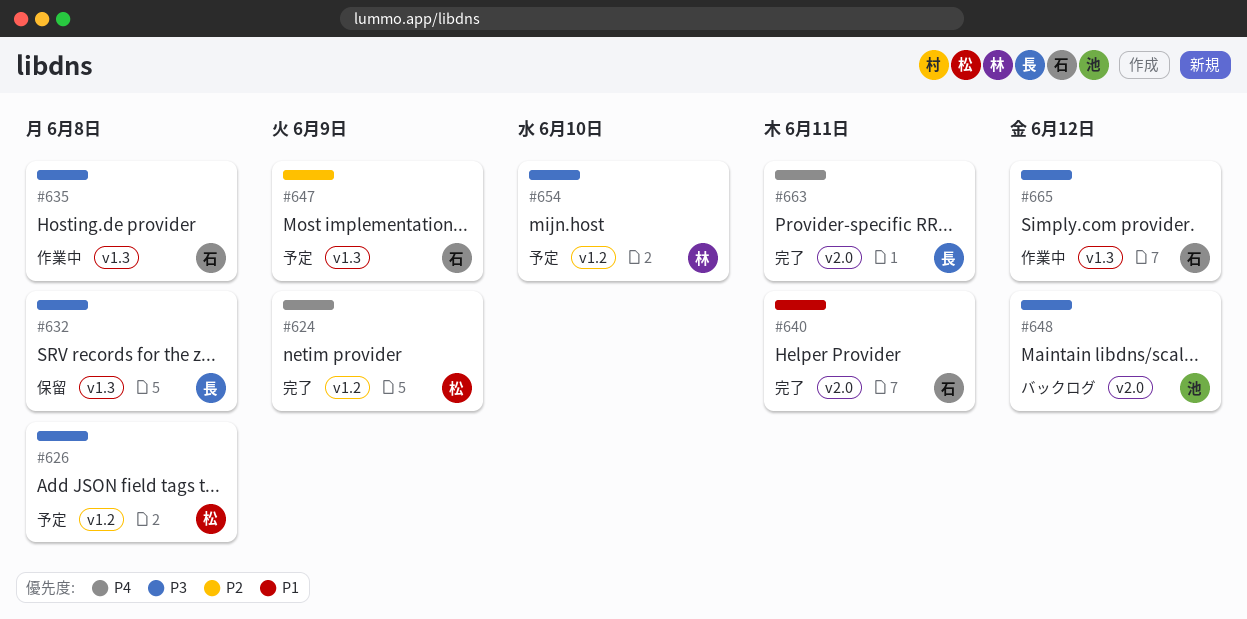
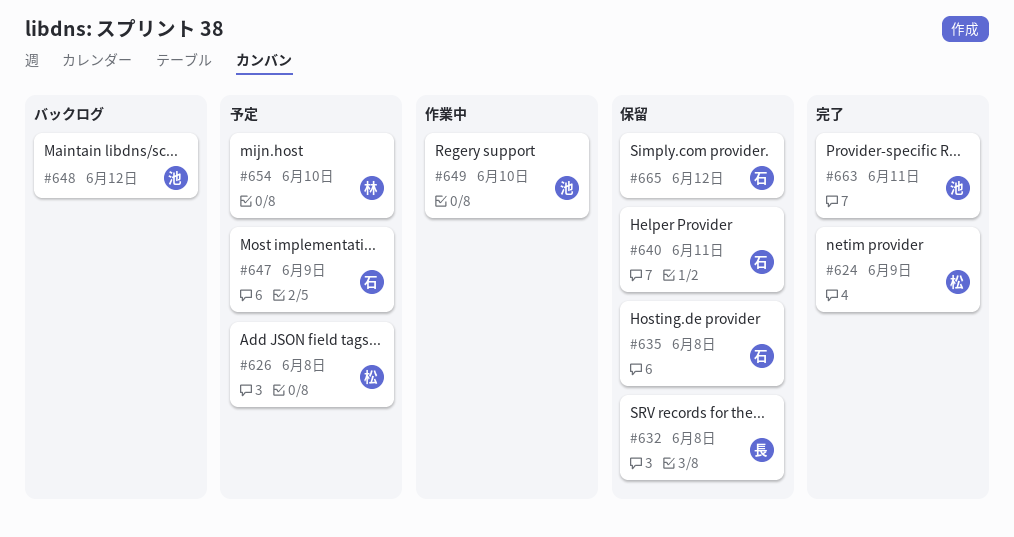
#635, status: 作業中 -> 保留
#640, status: 完了 -> 保留
#649: none -> present
#663, owner: 長 -> 池
#665, status: 作業中 -> 保留

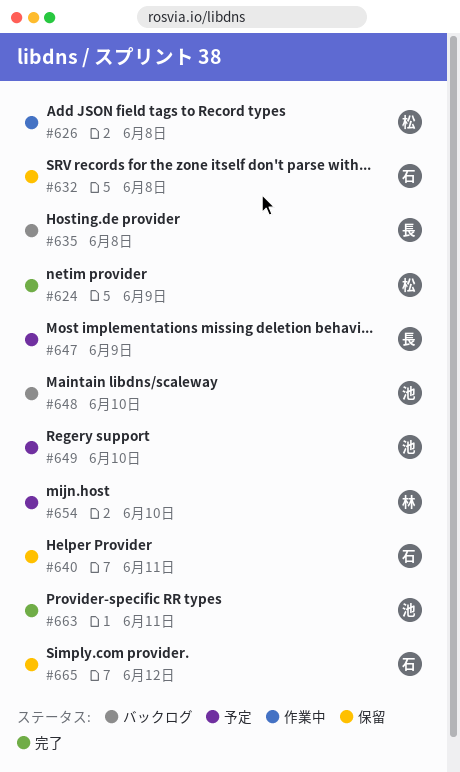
#626, status: 予定 -> 作業中
#632, owner: 長 -> 石
#635, status: 保留 -> バックログ
#635, owner: 石 -> 長
#647, owner: 石 -> 長
#648, due: Jun 12 -> Jun 10
#649, status: 作業中 -> 予定

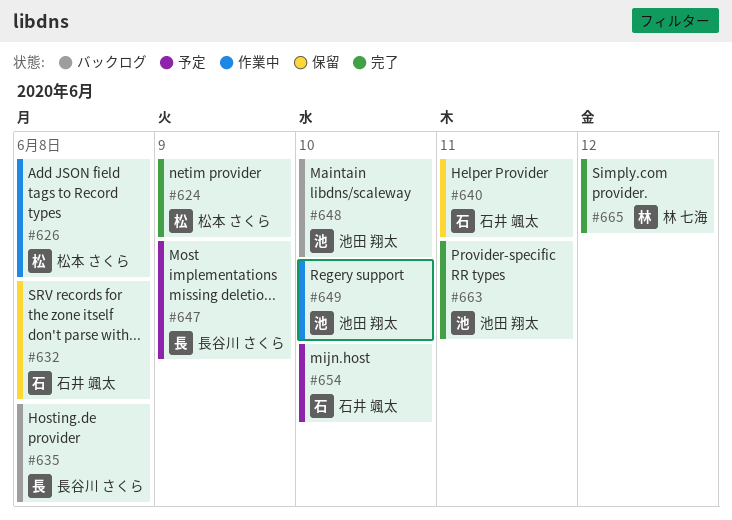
#649, status: 予定 -> 作業中
#654, owner: 林 七海 -> 石井 颯太
#665, status: 保留 -> 完了
#665, owner: 石井 颯太 -> 林 七海

